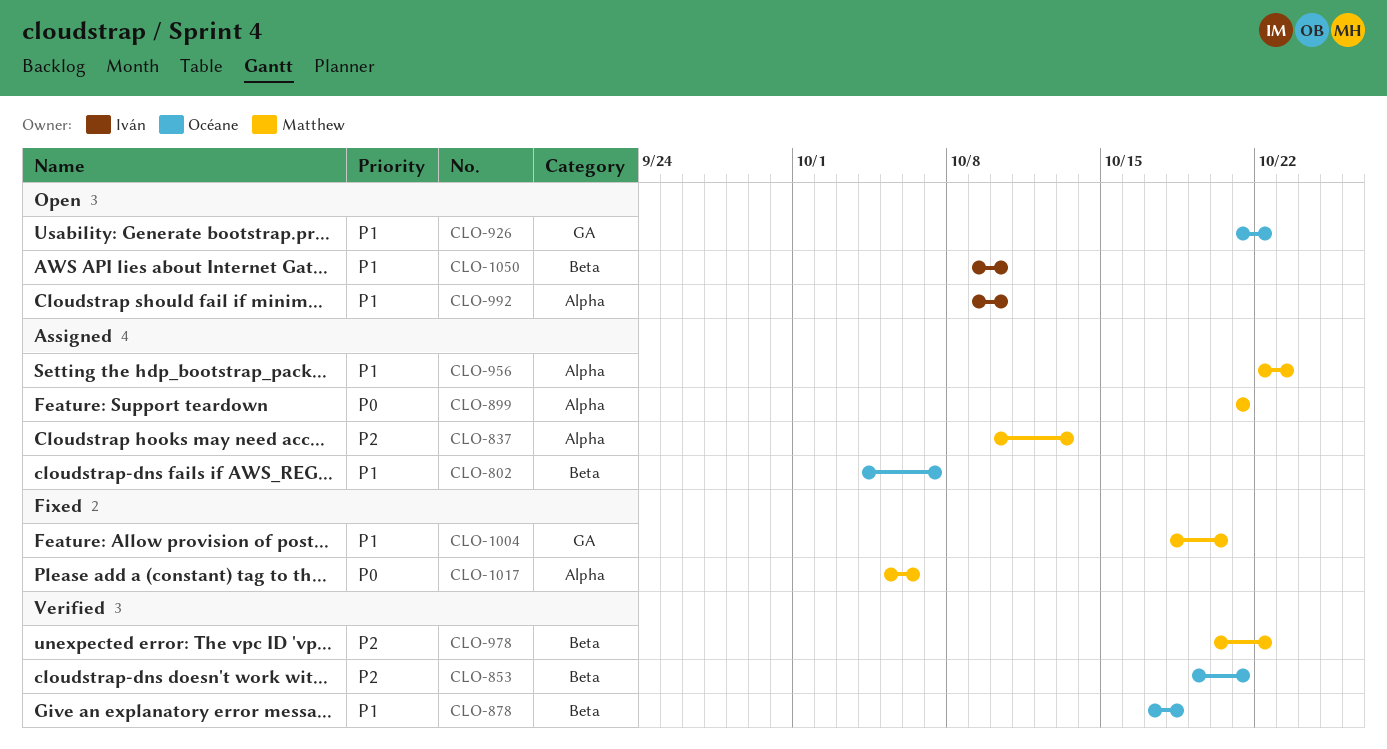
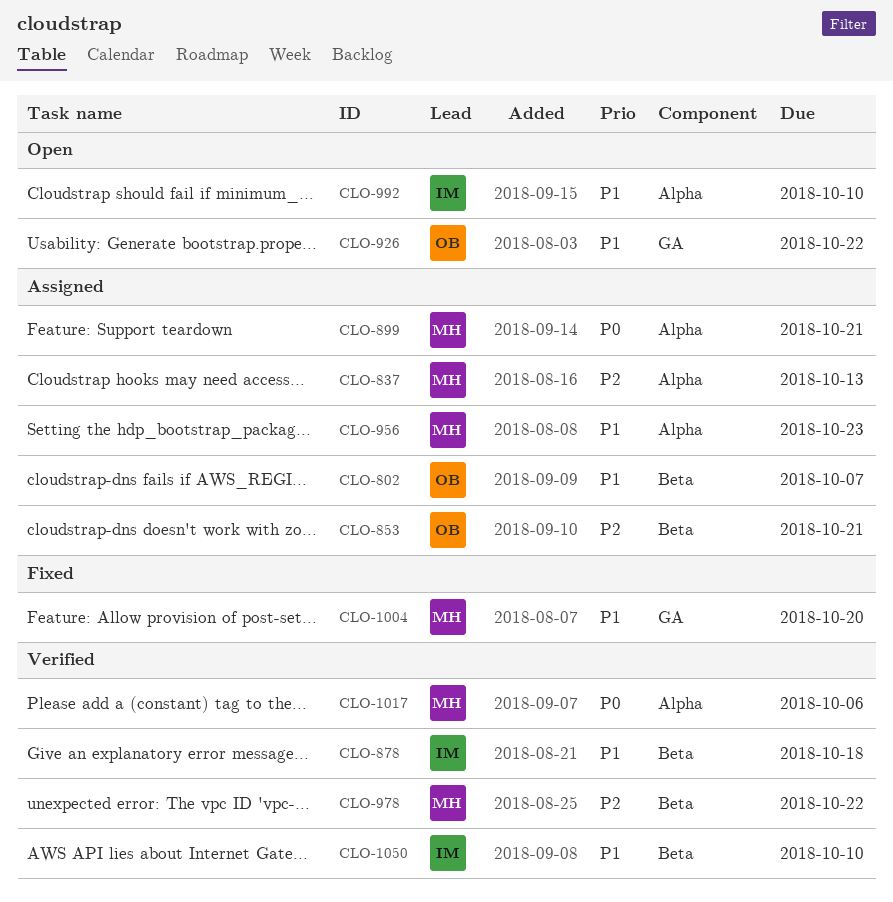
CLO-853, status: Verified -> Assigned
CLO-878, owner: Océane -> Iván
CLO-1017, status: Fixed -> Verified
CLO-1050, status: Open -> Verified

